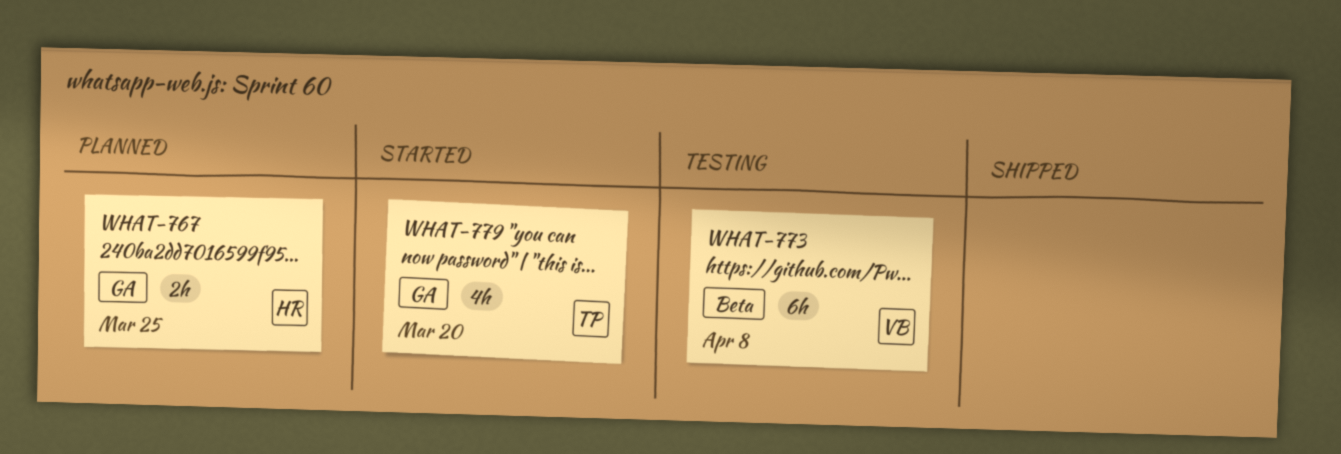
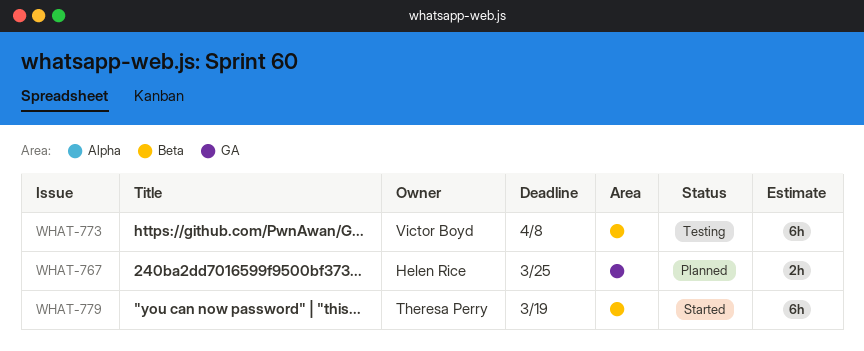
WHAT-779, label: GA -> Beta
WHAT-779, estimate: 4h -> 6h
WHAT-779, due: Mar 20 -> Mar 19

